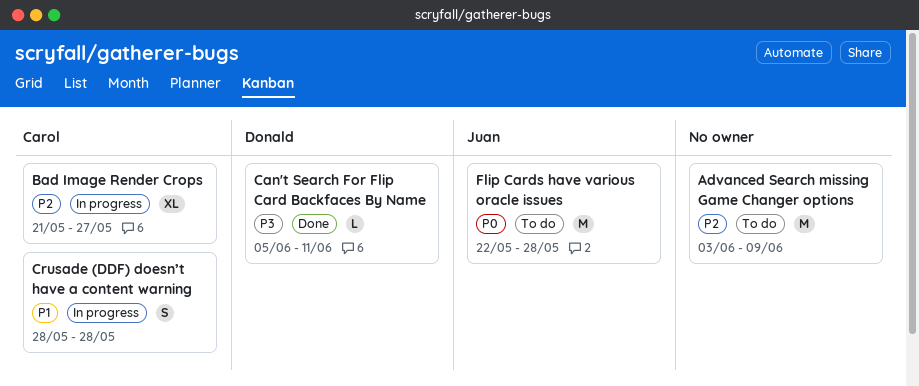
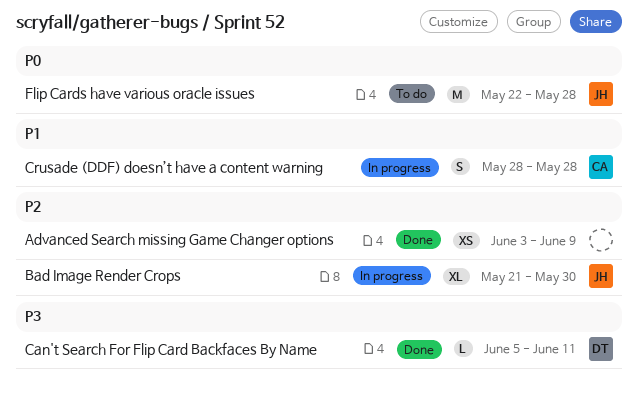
Advanced Search missing Game Changer options, status: To do -> Done
Advanced Search missing Game Changer options, estimate: M -> XS
Bad Image Render Crops, owner: Carol -> Juan
Bad Image Render Crops, due: May 27 -> May 30

